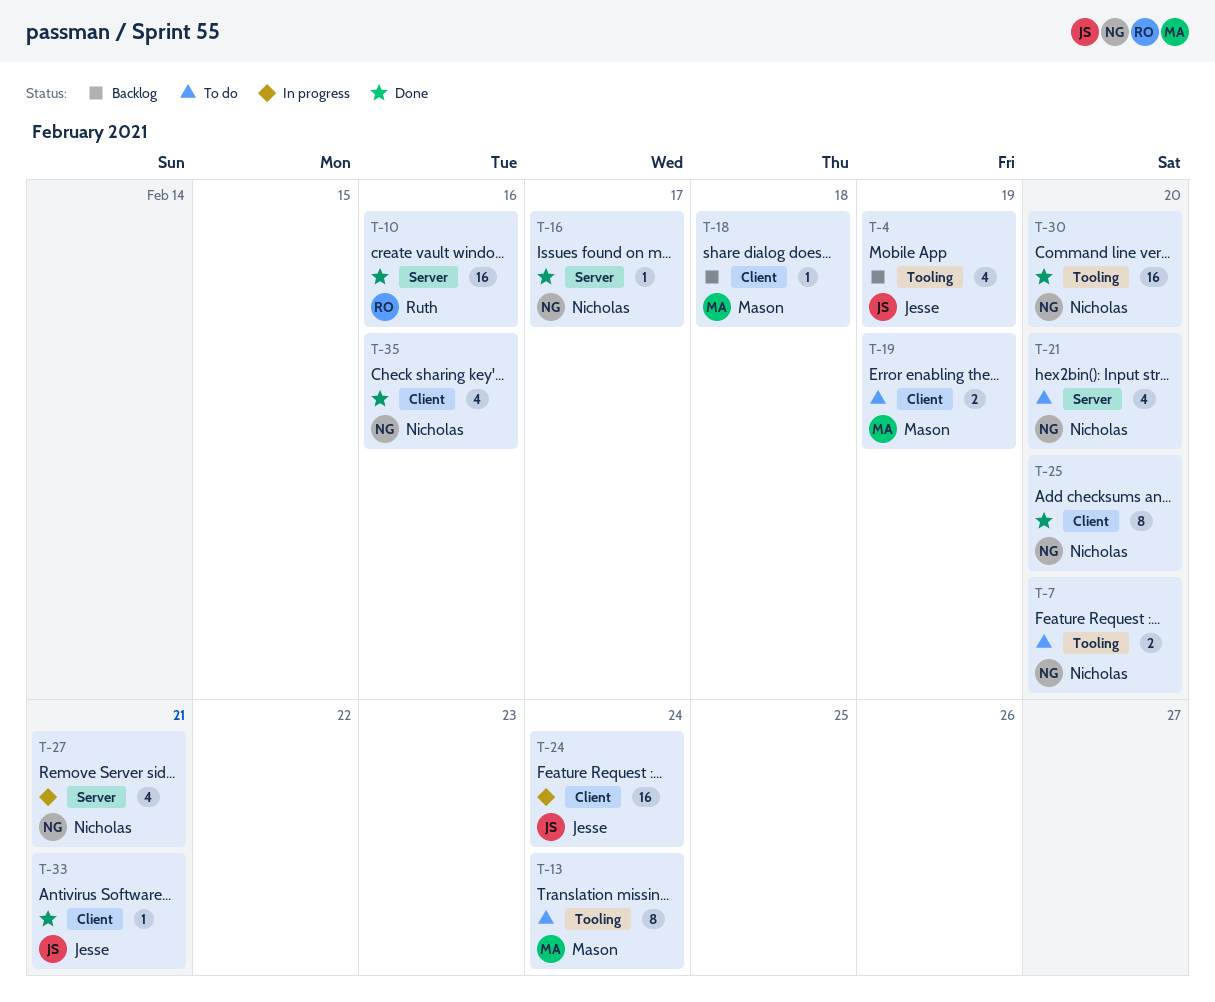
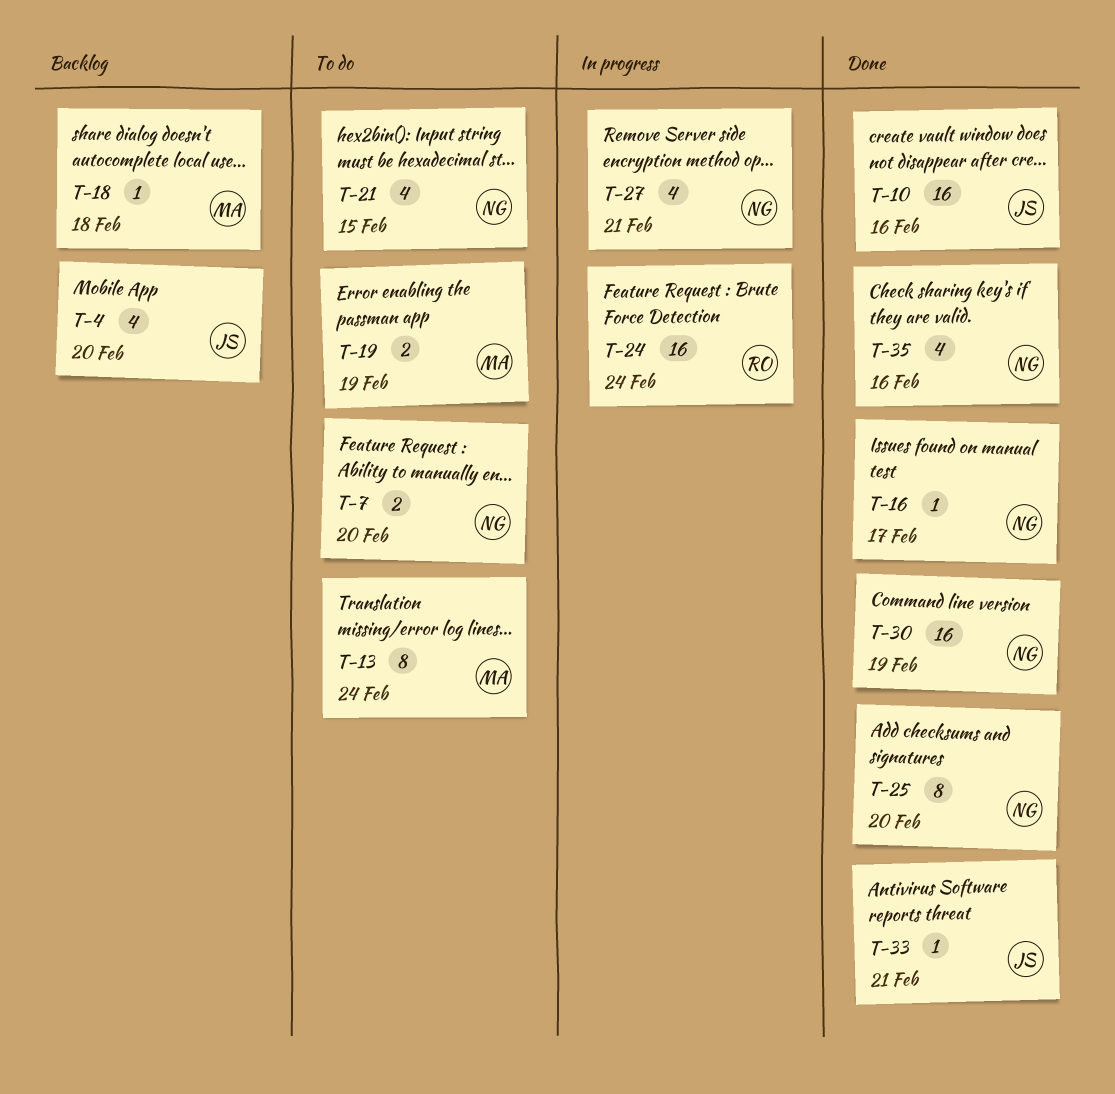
T-4, due: Feb 19 -> Feb 20
T-10, owner: Ruth -> Jesse
T-21, due: Feb 20 -> Feb 15
T-24, owner: Jesse -> Ruth
T-30, due: Feb 20 -> Feb 19

